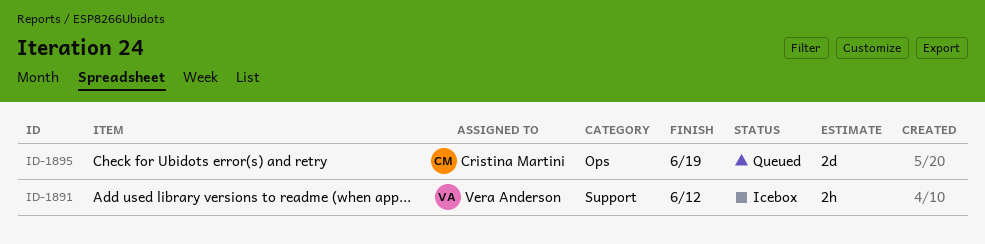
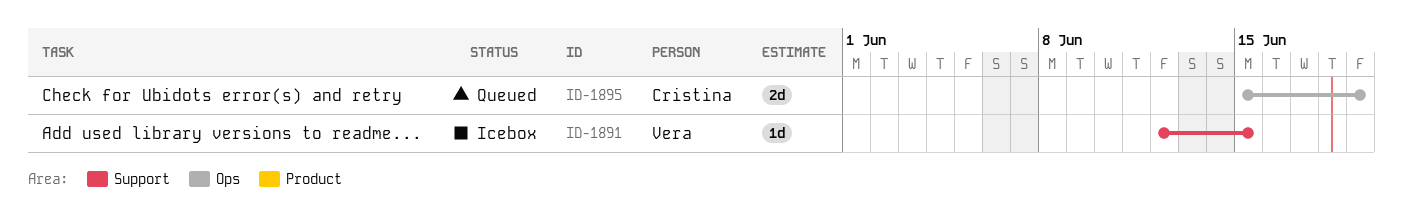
ID-1891, estimate: 2h -> 1d
ID-1891, due: Jun 12 -> Jun 15

